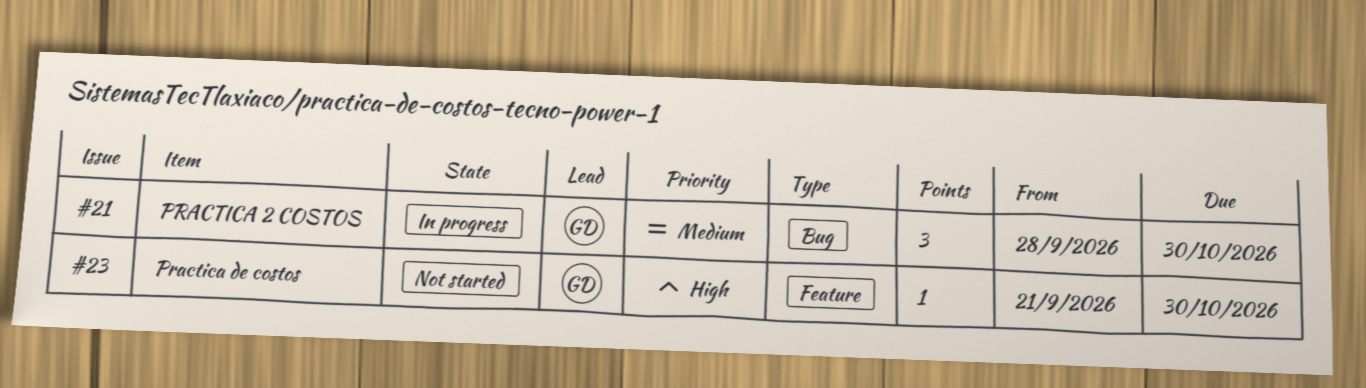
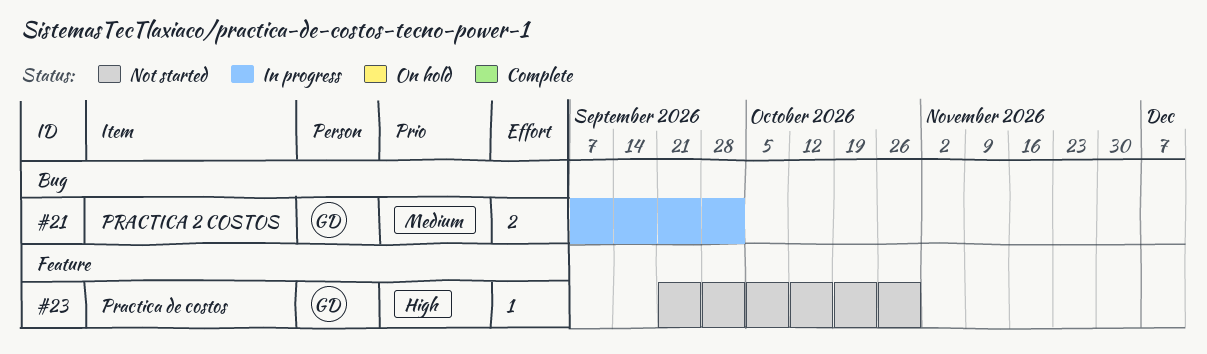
#21, estimate: 3 -> 2
#21, start: Sep 28 -> Sep 7
#21, due: Oct 30 -> Oct 2

